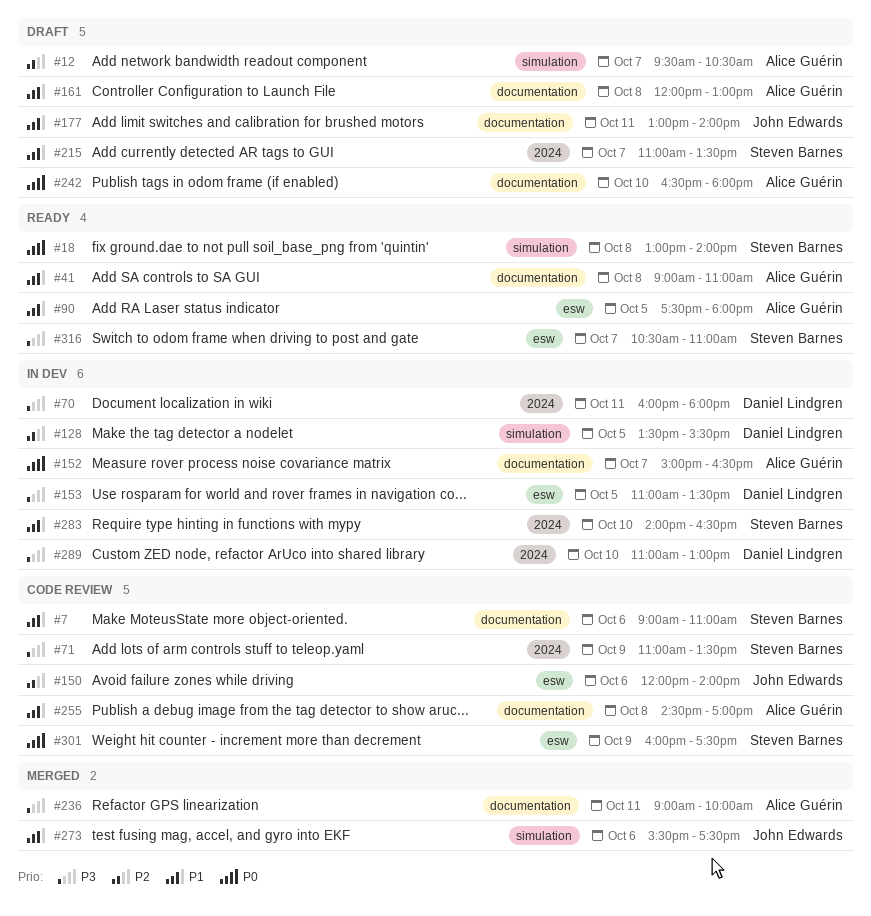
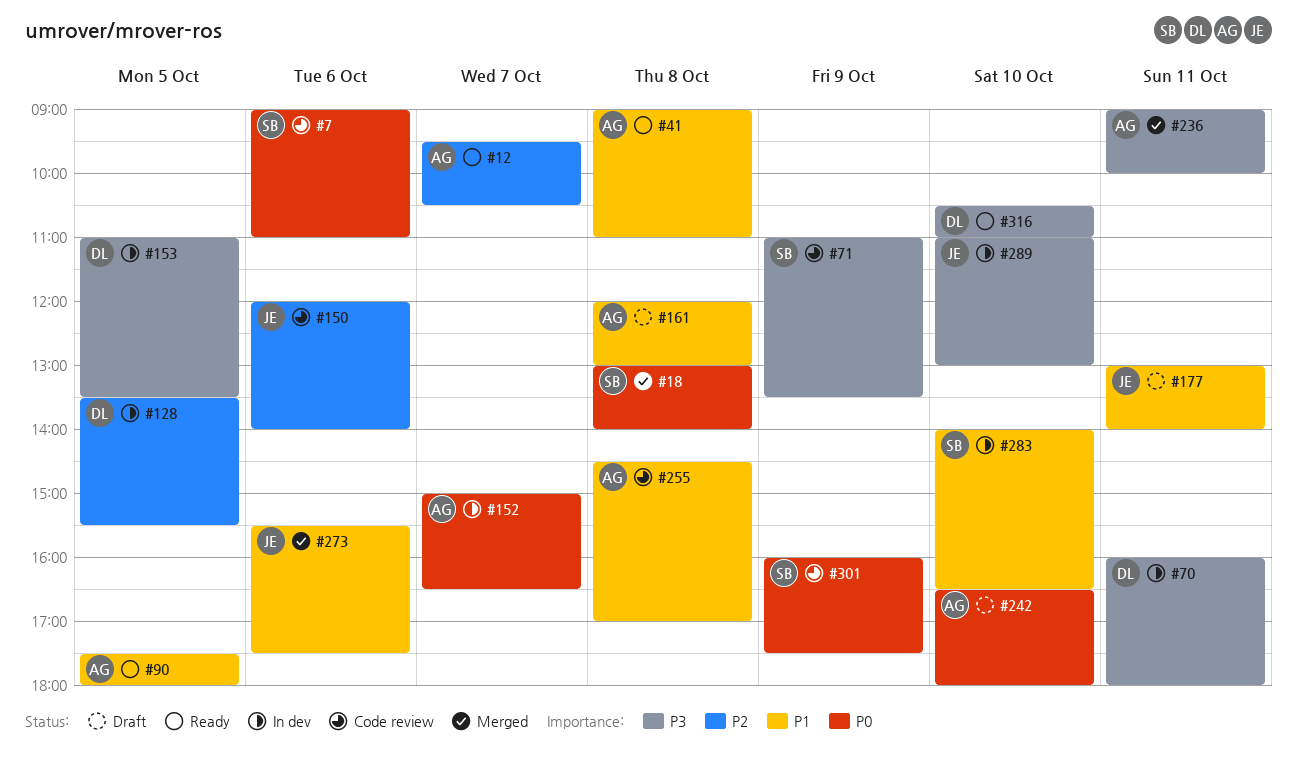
#7, priority: P1 -> P0
#12, status: Draft -> Ready
#18, status: Ready -> Merged
#215: present -> none
#289, owner: Daniel Lindgren -> John Edwards
#316, owner: Steven Barnes -> Daniel Lindgren
#316, day: Oct 7 -> Oct 10

